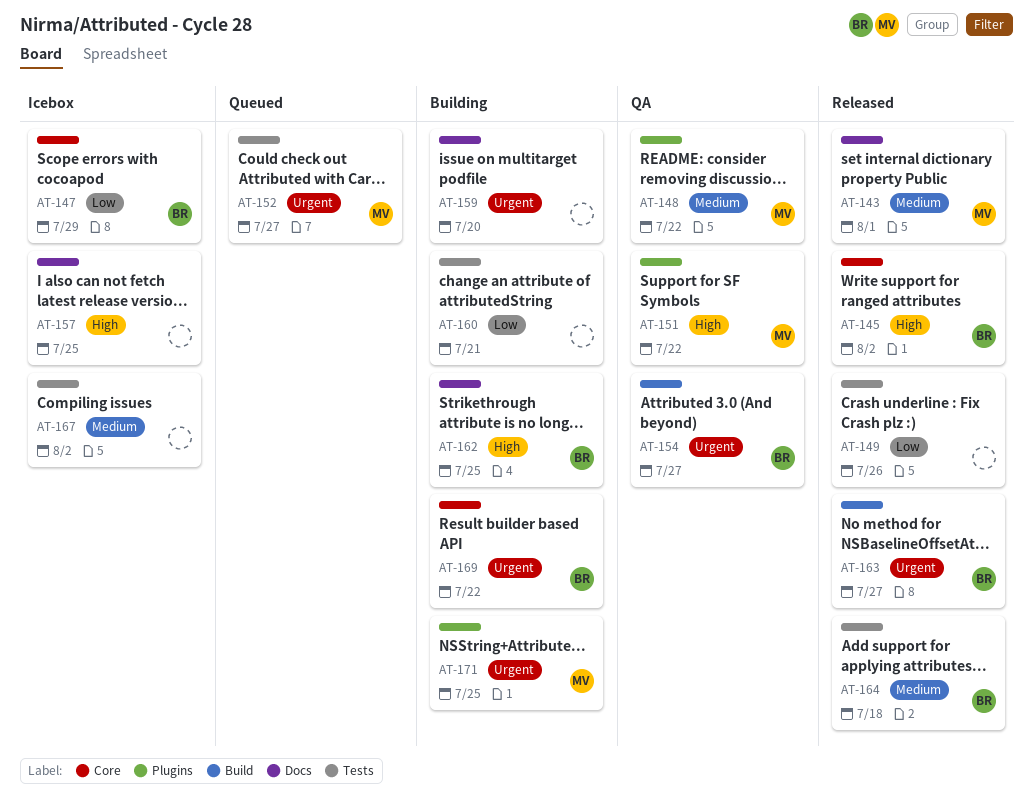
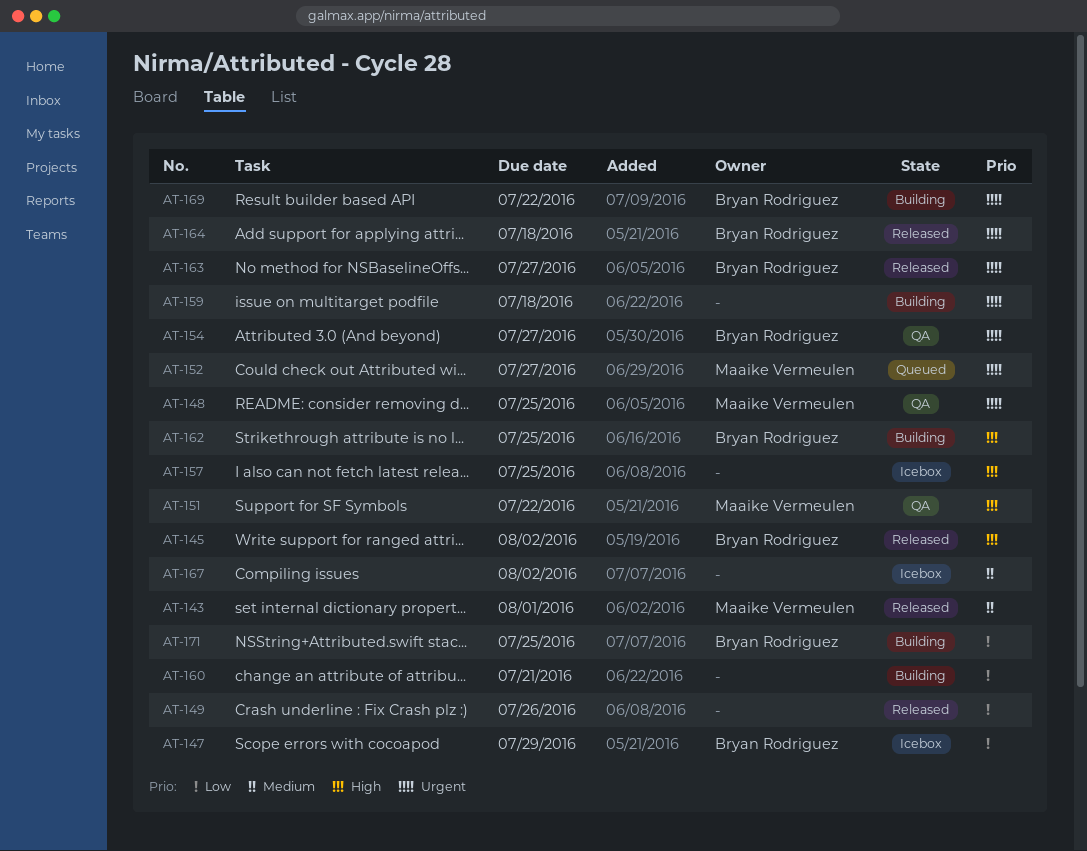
AT-148, priority: Medium -> Urgent
AT-148, due: Jul 22 -> Jul 25
AT-159, due: Jul 20 -> Jul 18
AT-164, priority: Medium -> Urgent
AT-171, owner: Maaike Vermeulen -> Bryan Rodriguez
AT-171, priority: Urgent -> Low

